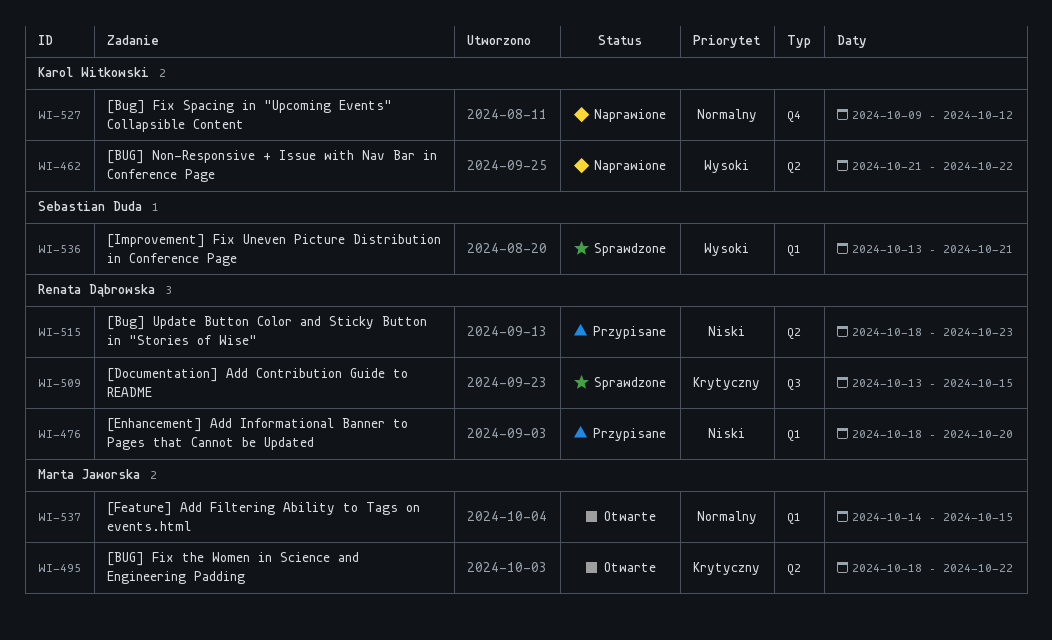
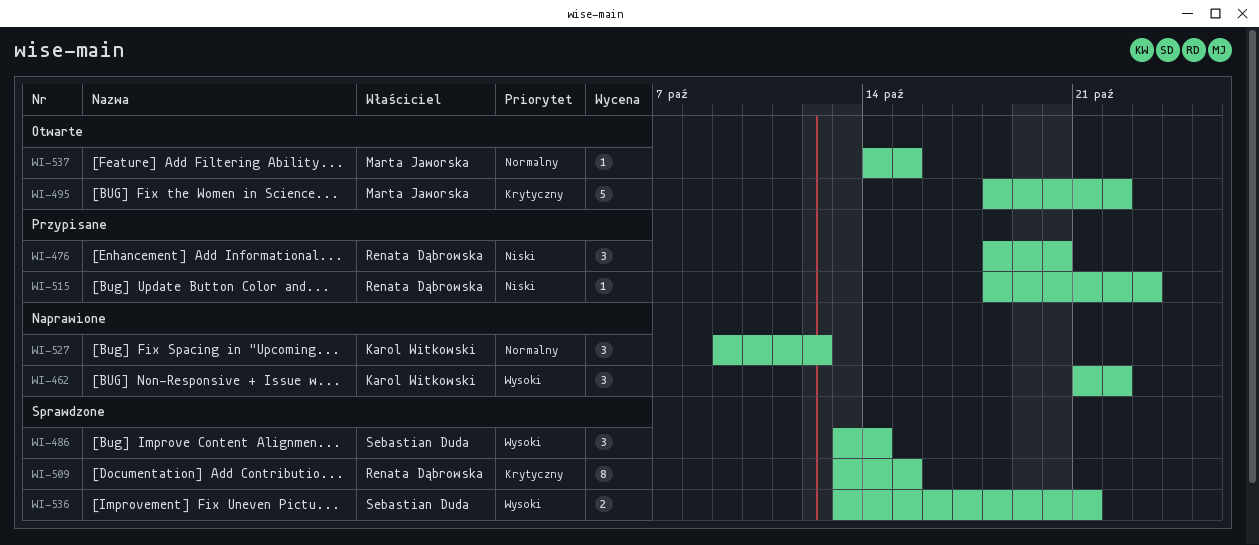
WI-486: none -> present

